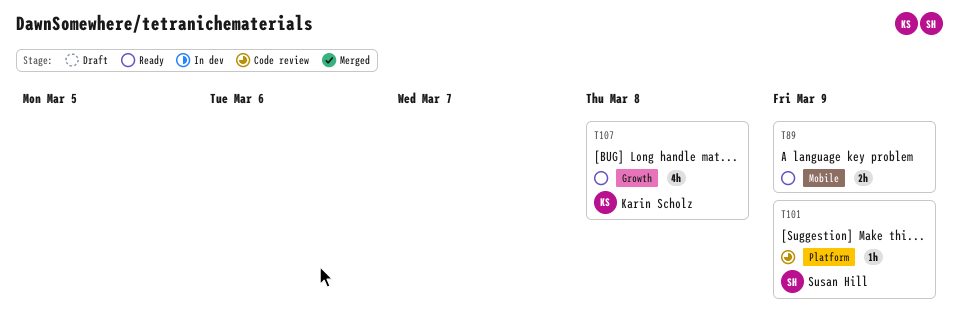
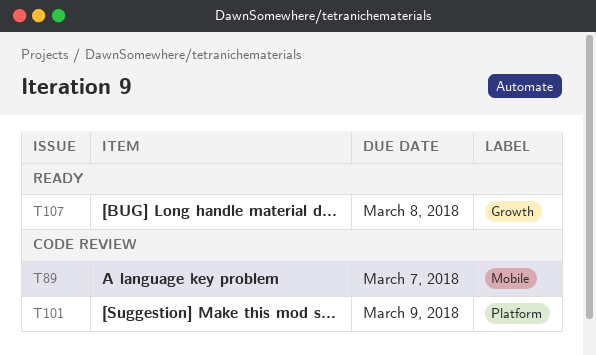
T89, status: Ready -> Code review
T89, due: Mar 9 -> Mar 7

